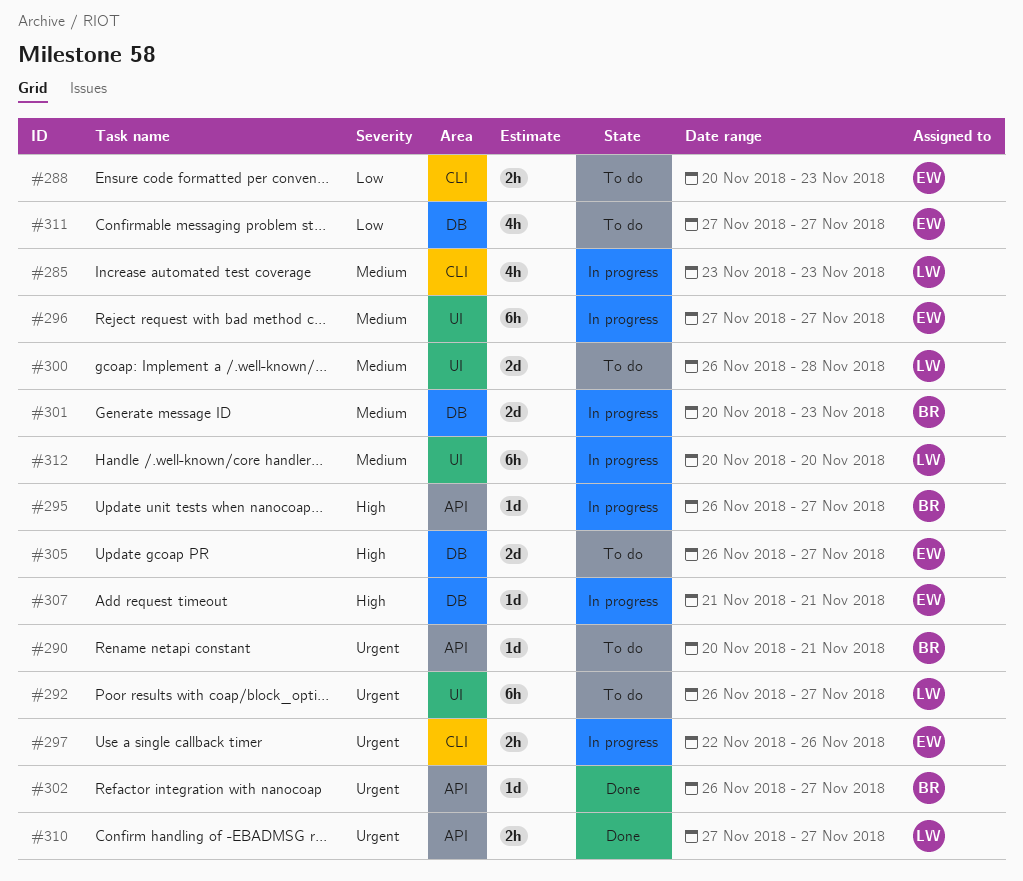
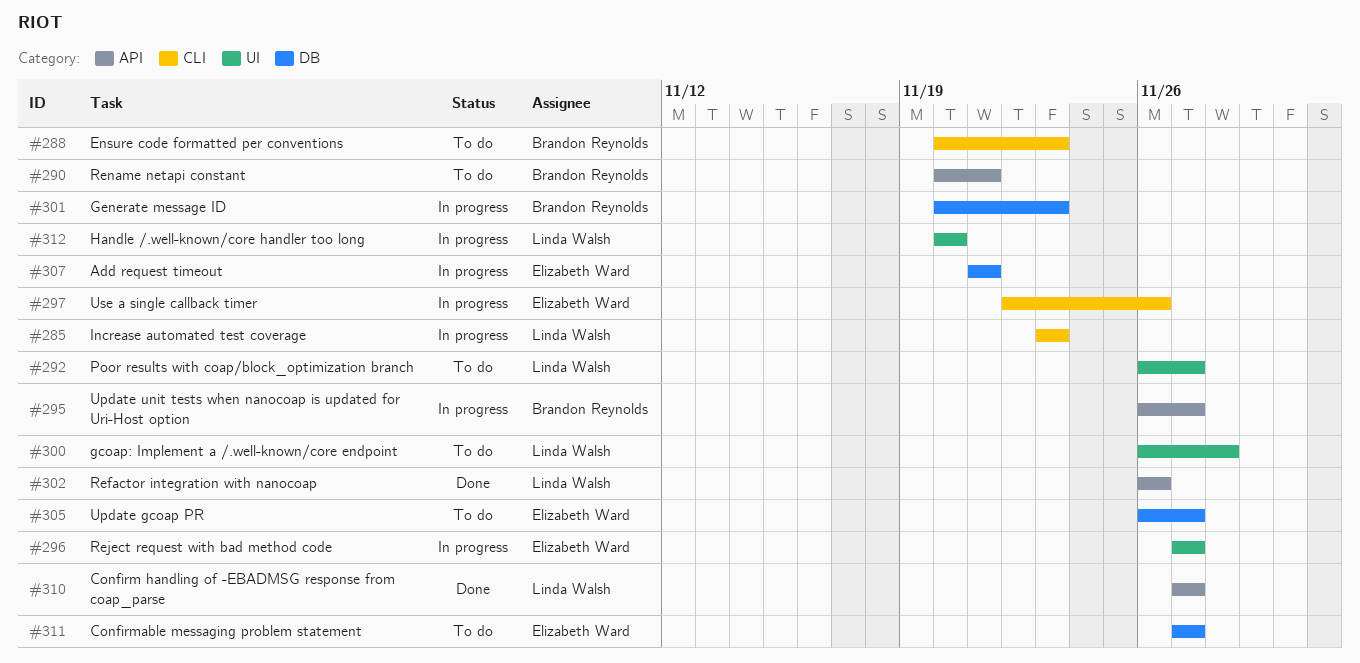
#288, owner: Elizabeth Ward -> Brandon Reynolds
#302, owner: Brandon Reynolds -> Linda Walsh
#302, due: Nov 27 -> Nov 26

